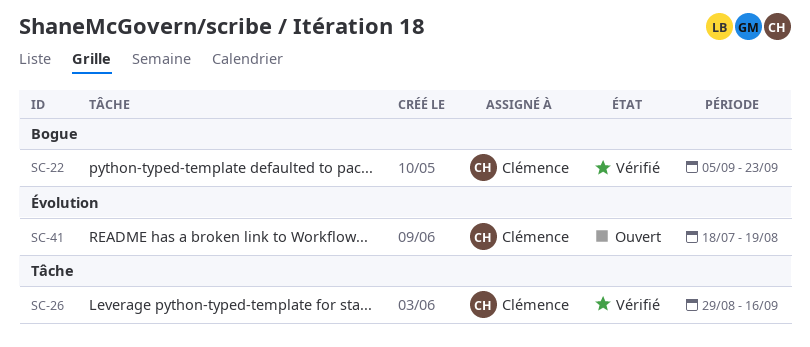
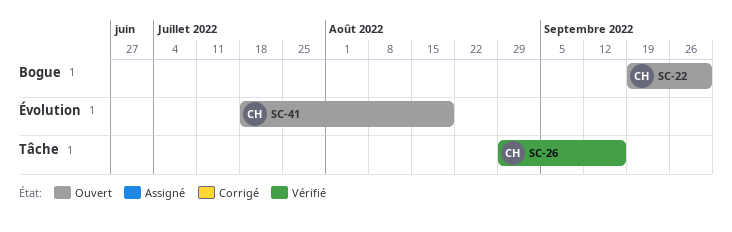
SC-22, status: Vérifié -> Ouvert
SC-22, start: Sep 5 -> Sep 19
SC-22, due: Sep 23 -> Sep 30

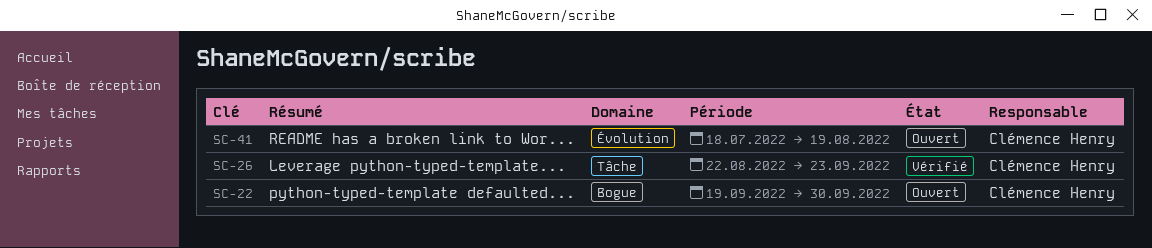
SC-26, start: Aug 29 -> Aug 22
SC-26, due: Sep 16 -> Sep 23

